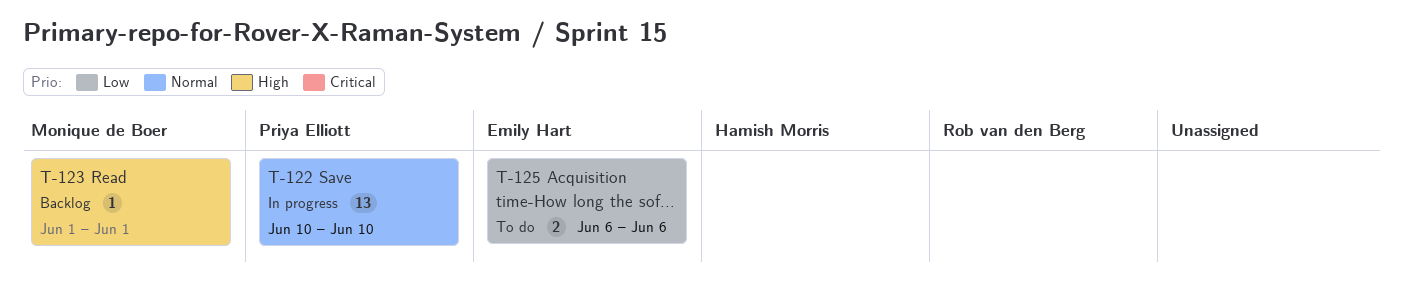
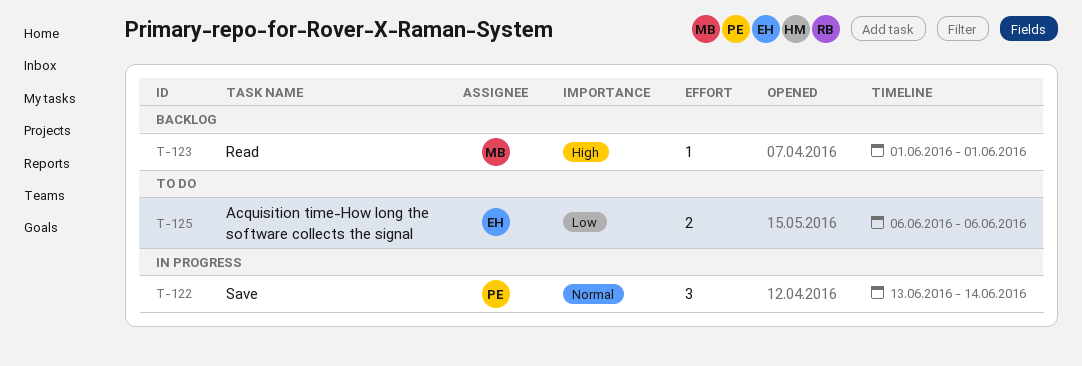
T-122, estimate: 13 -> 3
T-122, start: Jun 10 -> Jun 13
T-122, due: Jun 10 -> Jun 14

